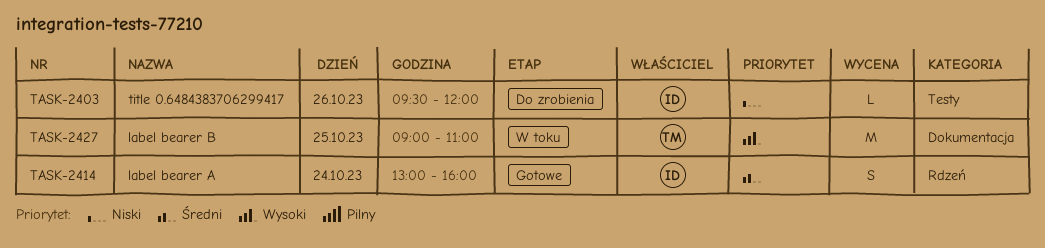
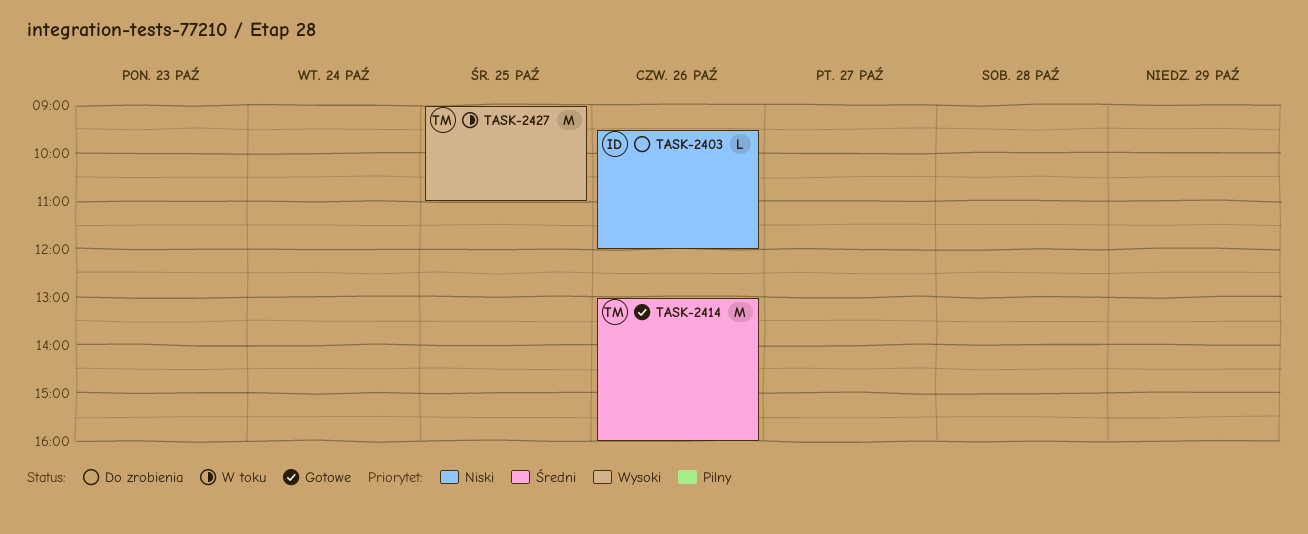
TASK-2414, owner: ID -> TM
TASK-2414, estimate: S -> M
TASK-2414, day: Oct 24 -> Oct 26

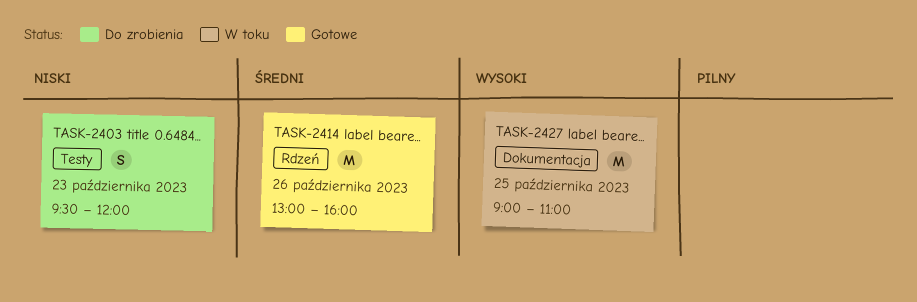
TASK-2403, estimate: L -> S
TASK-2403, day: Oct 26 -> Oct 23

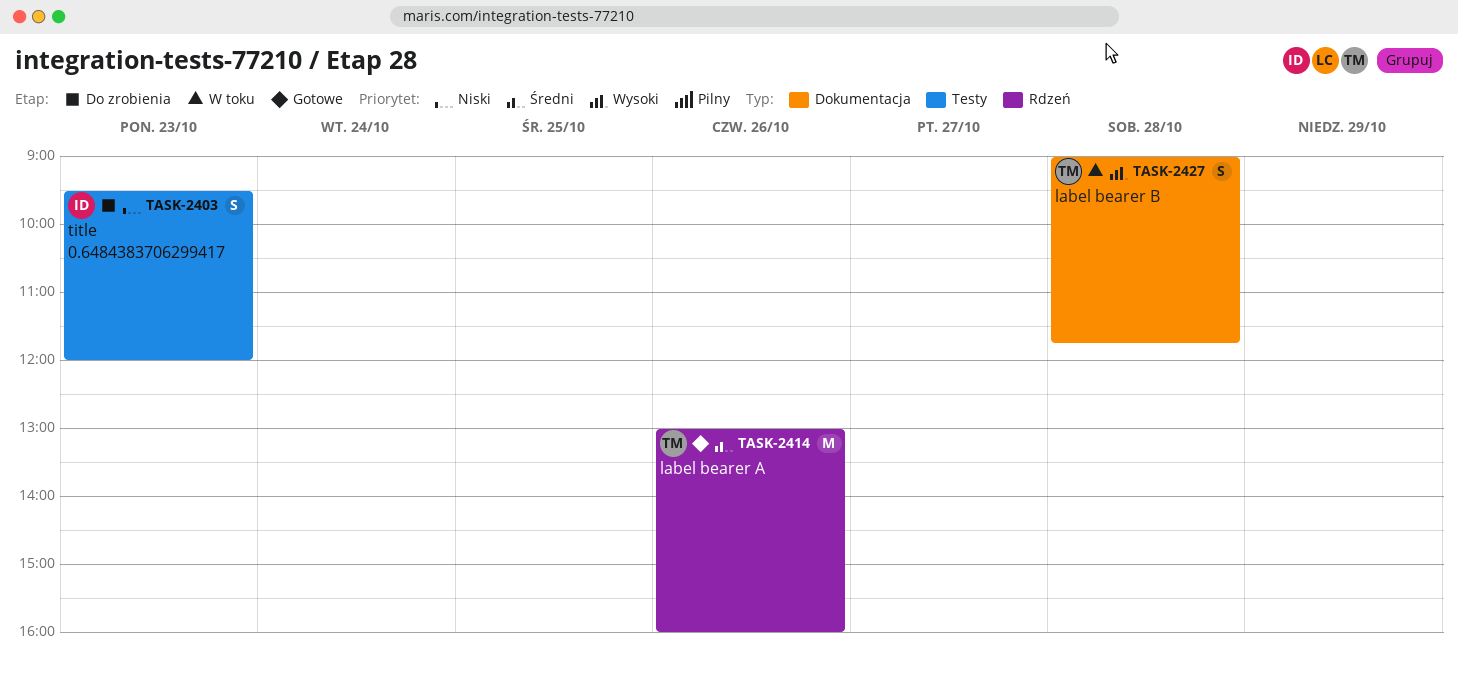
TASK-2427, estimate: M -> S
TASK-2427, day: Oct 25 -> Oct 28
TASK-2427, ends: 11:00 -> 11:45

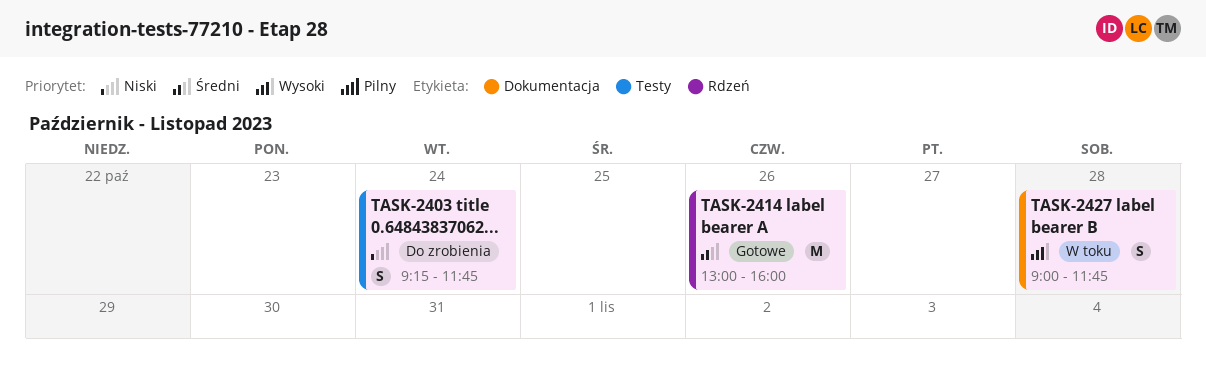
TASK-2403, day: Oct 23 -> Oct 24
TASK-2403, begins: 09:30 -> 09:15
TASK-2403, ends: 12:00 -> 11:45

